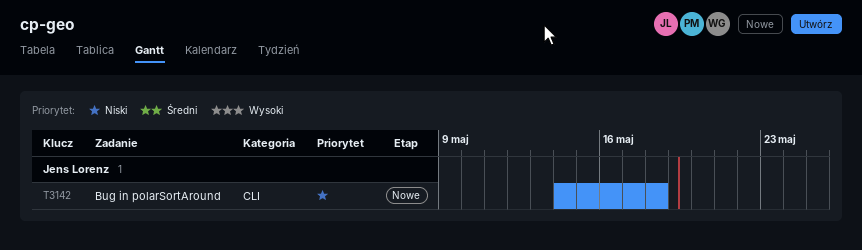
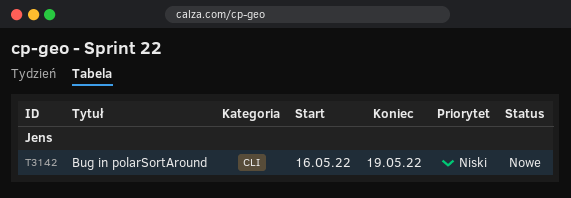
T3142, start: May 14 -> May 16
T3142, due: May 18 -> May 19

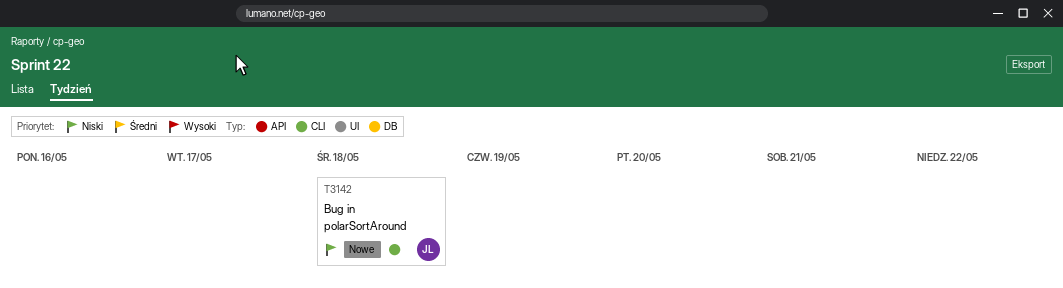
T3142, due: May 19 -> May 18

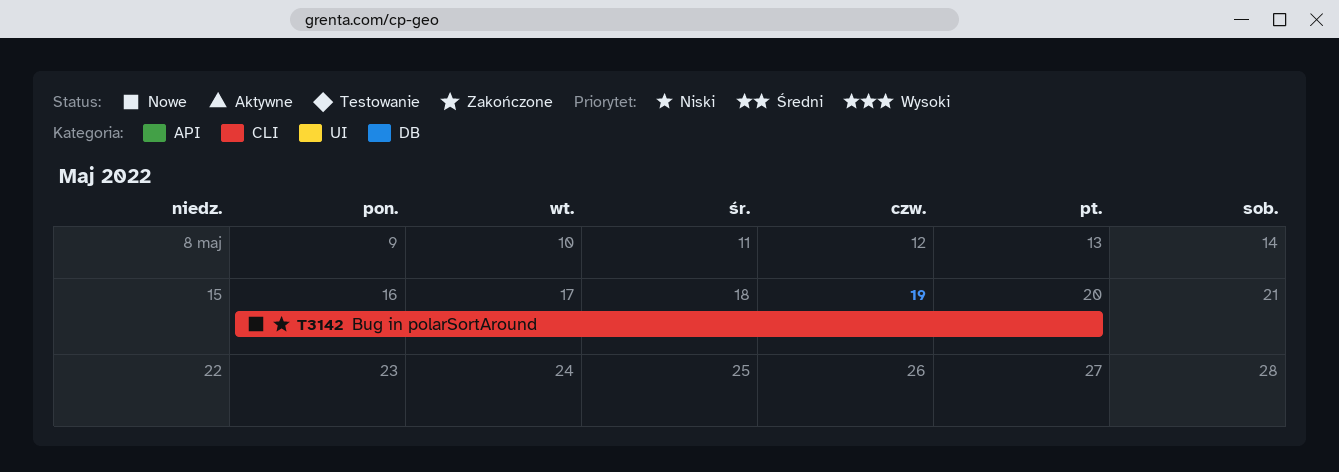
T3142, due: May 18 -> May 20

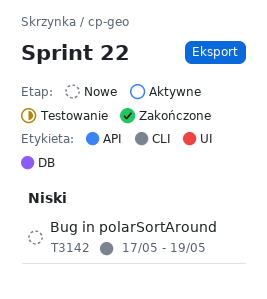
T3142, start: May 16 -> May 17
T3142, due: May 20 -> May 19

